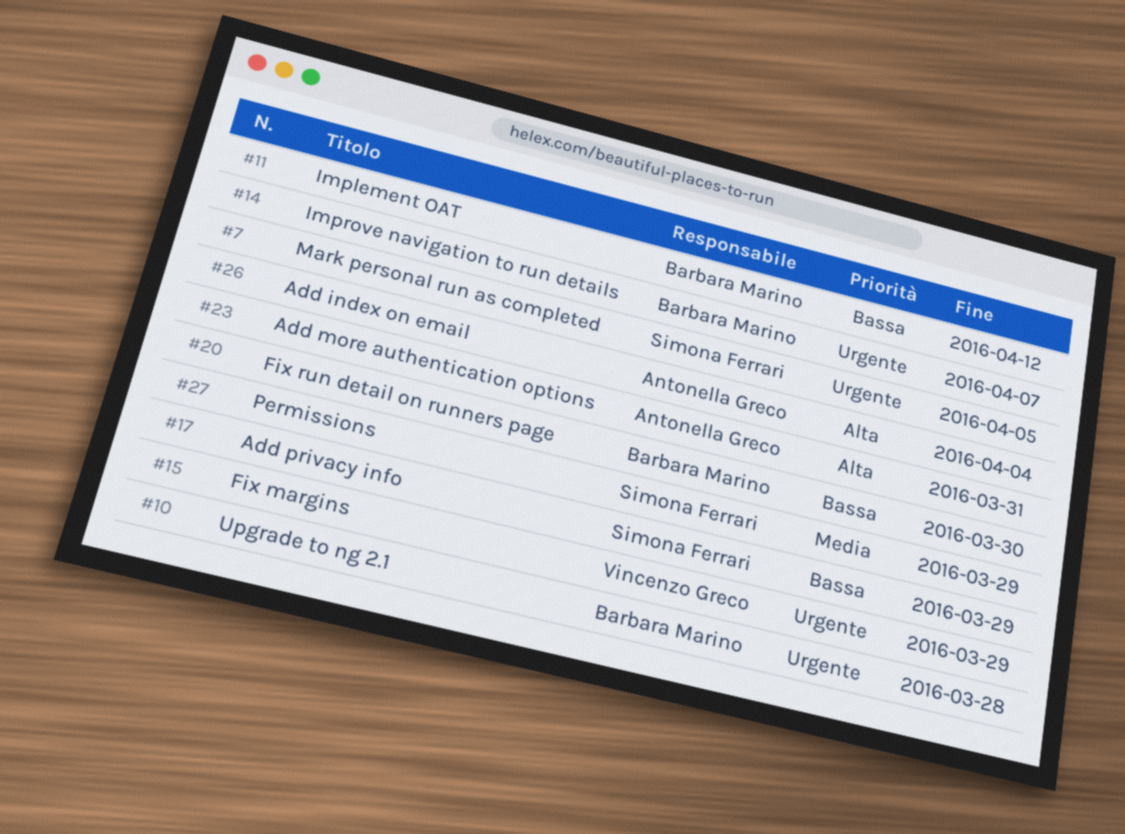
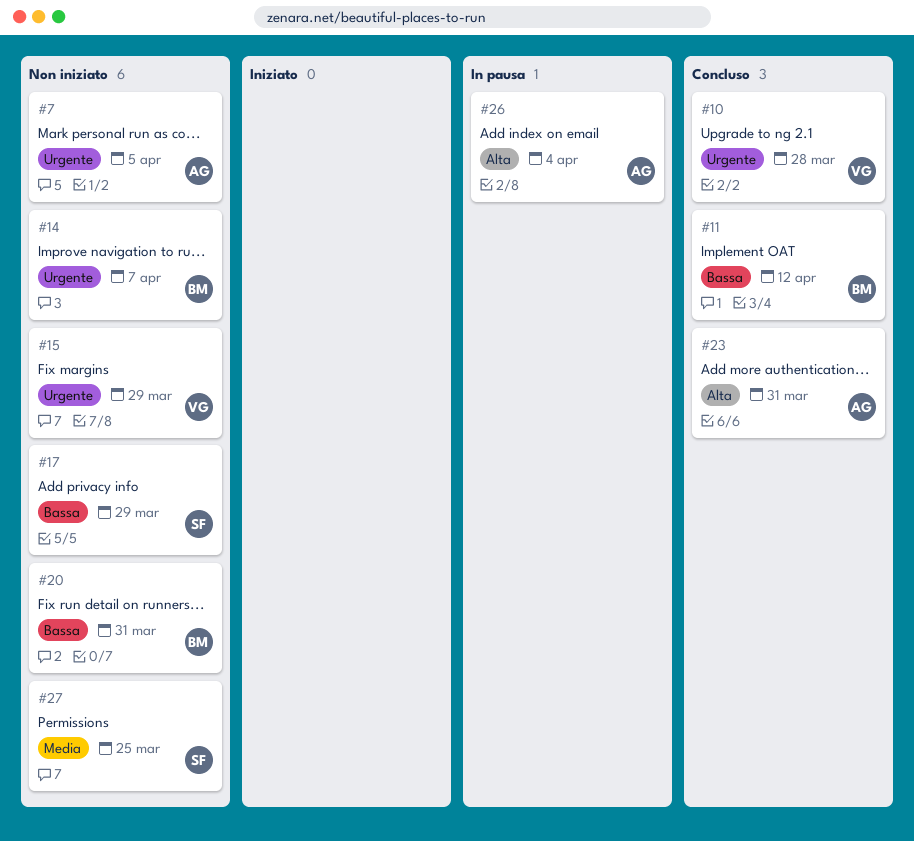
#7, owner: Simona Ferrari -> Antonella Greco
#10, owner: Barbara Marino -> Vincenzo Greco
#20, due: Mar 30 -> Mar 31
#27, due: Mar 29 -> Mar 25

